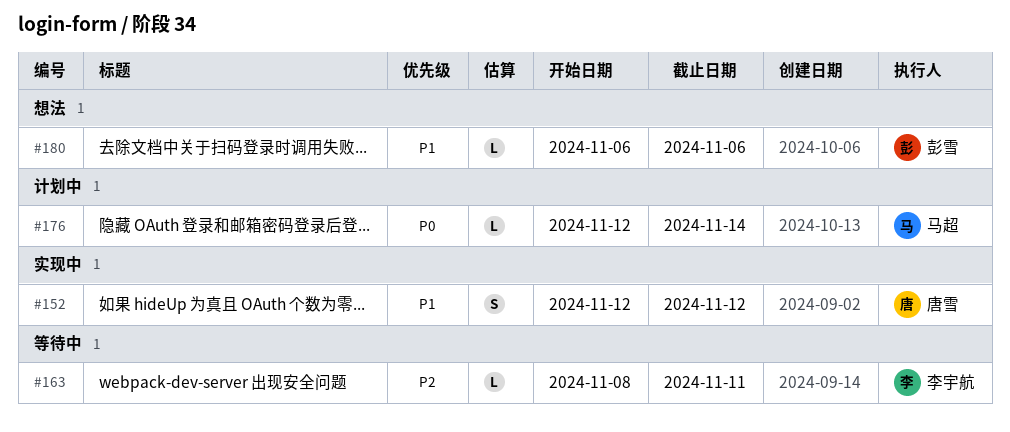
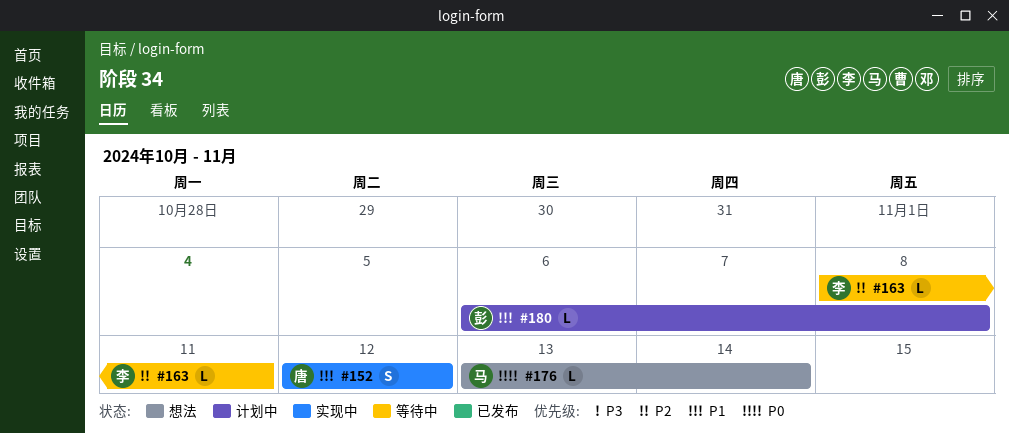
#176, status: 计划中 -> 想法
#176, start: Nov 12 -> Nov 13
#180, status: 想法 -> 计划中
#180, due: Nov 6 -> Nov 8

